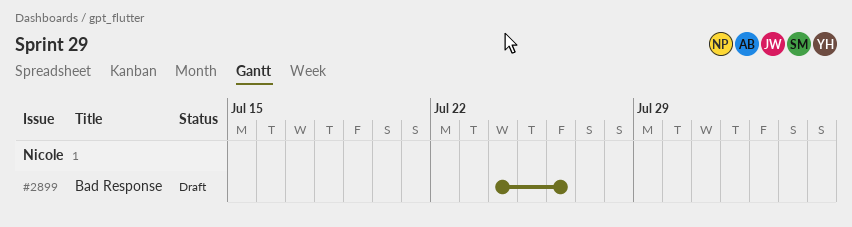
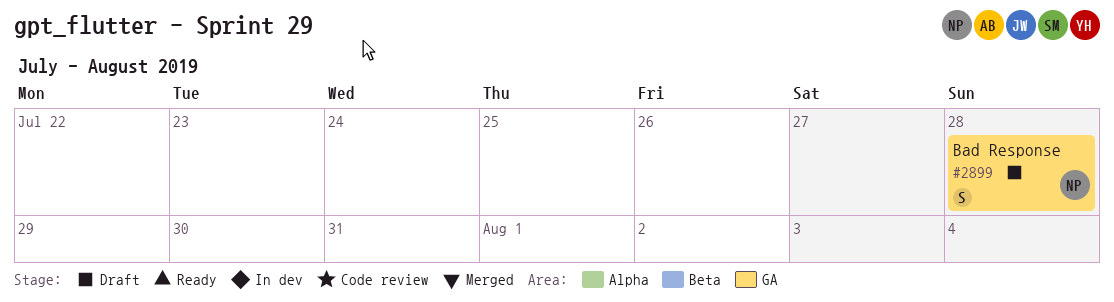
#2899, due: Jul 26 -> Jul 28

